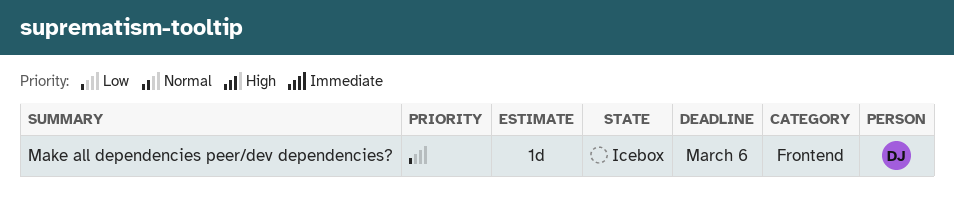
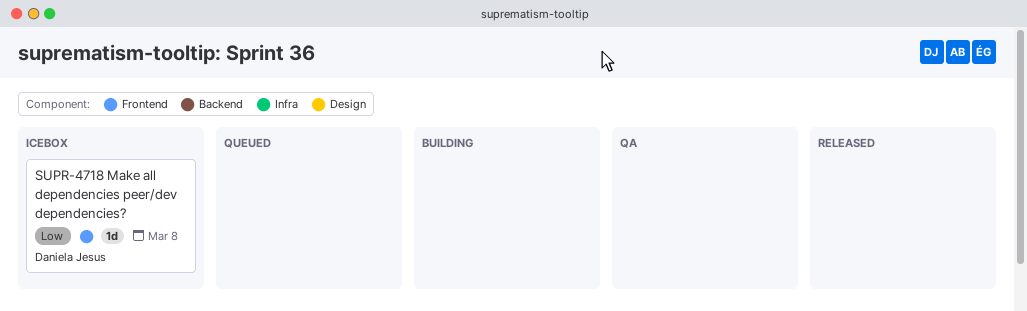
Make all dependencies peer/dev dependencies?, due: Mar 6 -> Mar 8

